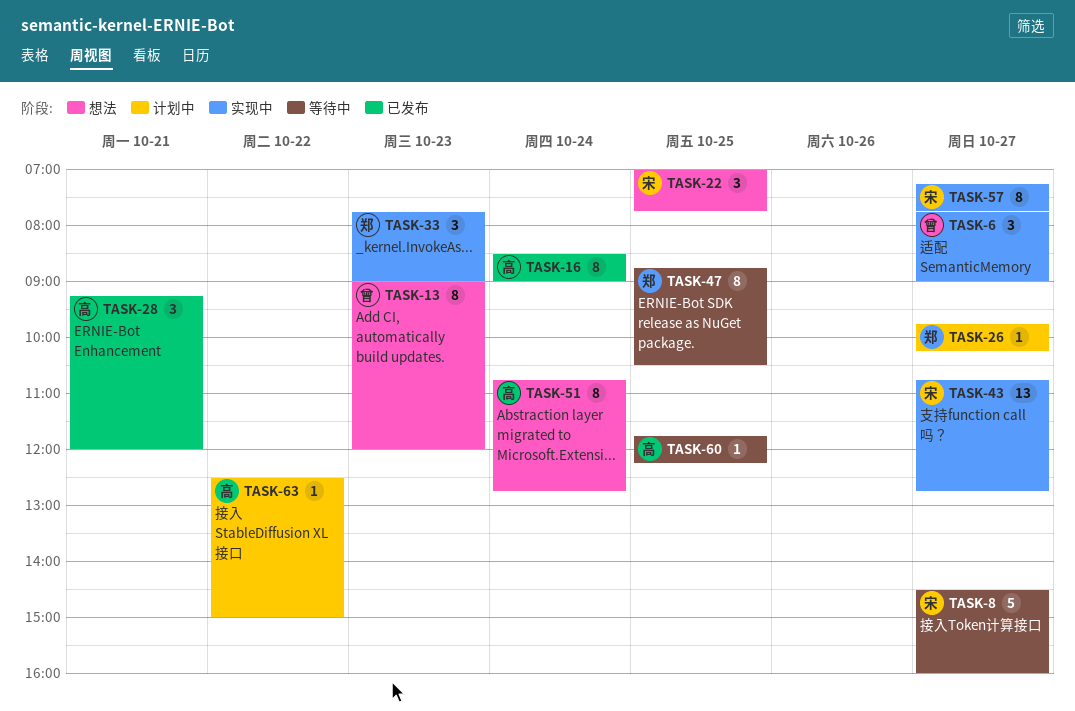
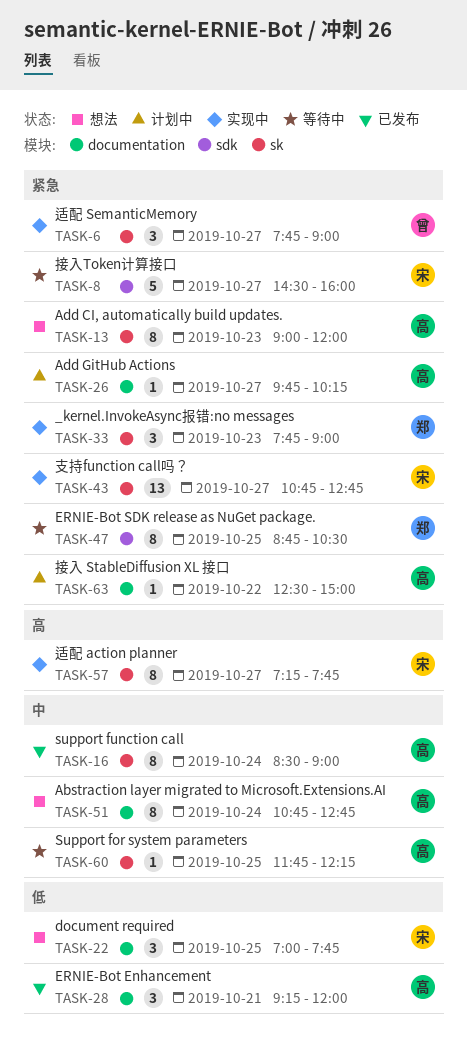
TASK-13, owner: 曾 -> 高
TASK-26, owner: 郑 -> 高

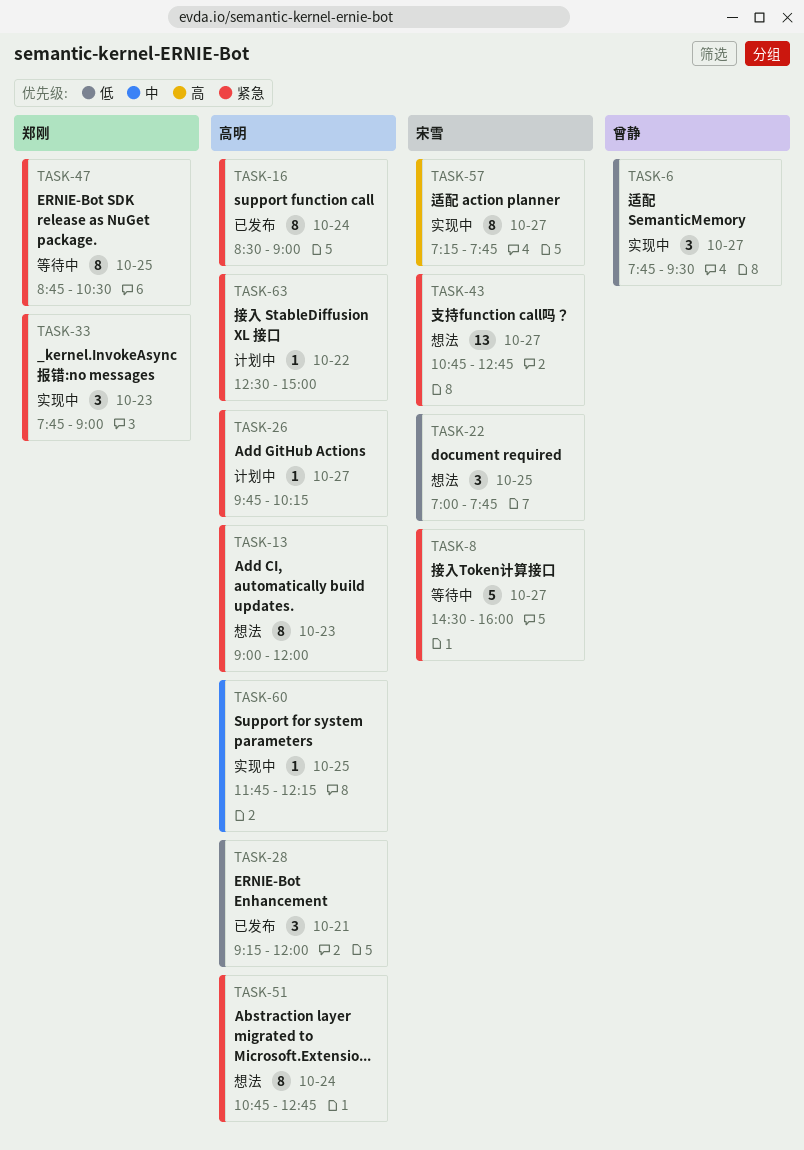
TASK-6, priority: 紧急 -> 低
TASK-6, ends: 09:00 -> 09:30
TASK-16, priority: 中 -> 紧急
TASK-43, status: 实现中 -> 想法
TASK-51, priority: 中 -> 紧急
TASK-60, status: 等待中 -> 实现中

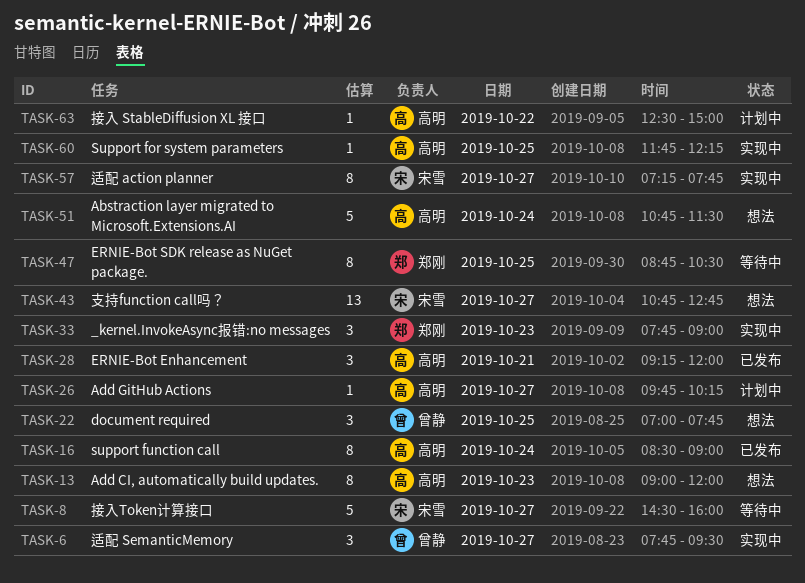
TASK-22, owner: 宋雪 -> 曾静
TASK-51, estimate: 8 -> 5
TASK-51, ends: 12:45 -> 11:30

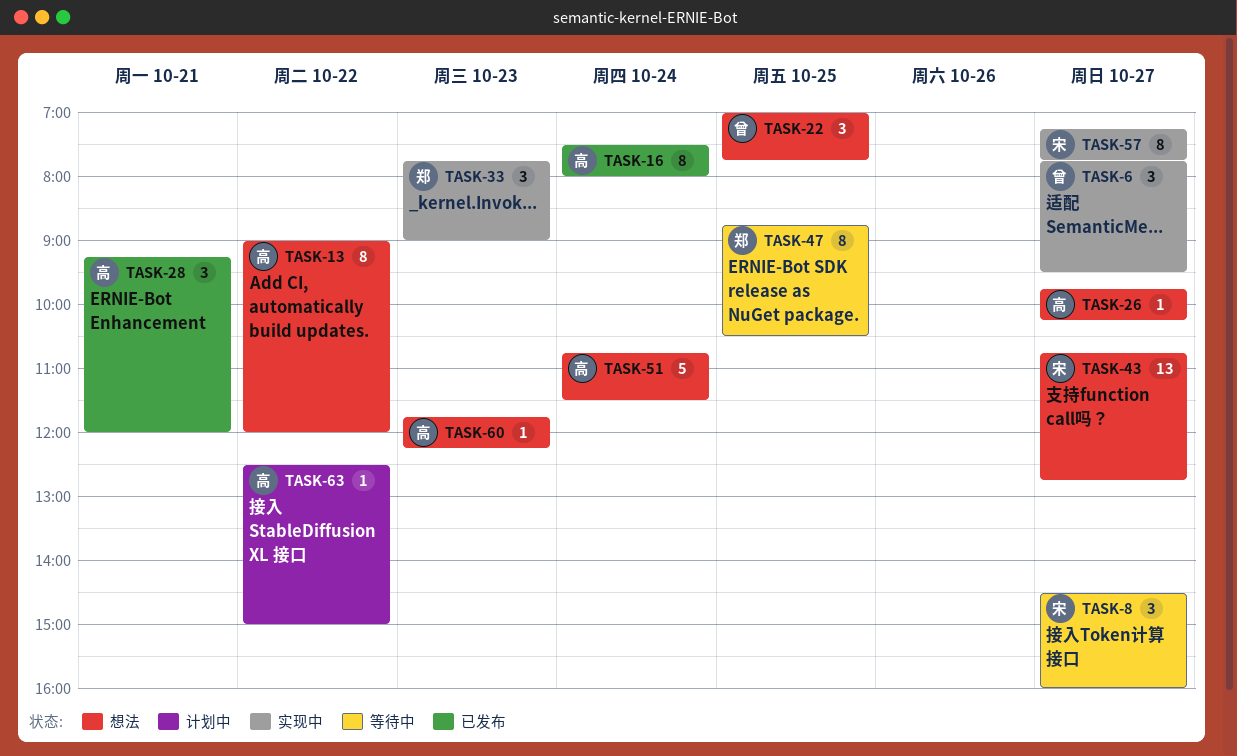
TASK-8, estimate: 5 -> 3
TASK-13, day: Oct 23 -> Oct 22
TASK-16, begins: 08:30 -> 07:30
TASK-16, ends: 09:00 -> 08:00
TASK-26, status: 计划中 -> 想法
TASK-60, status: 实现中 -> 想法
TASK-60, day: Oct 25 -> Oct 23

